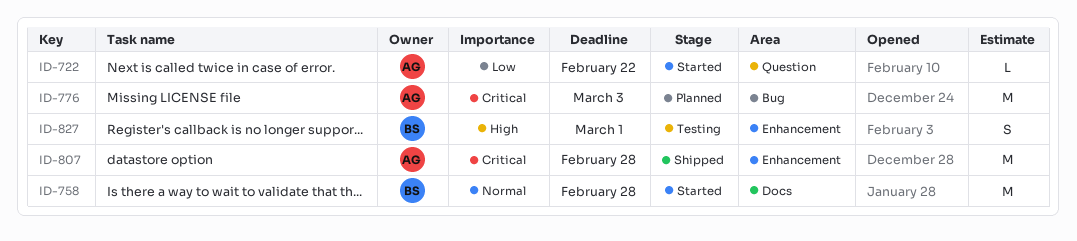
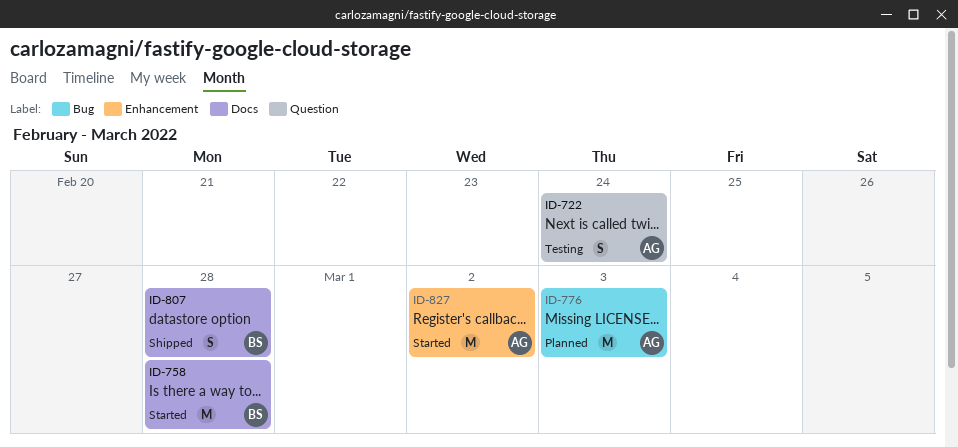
ID-722, status: Started -> Testing
ID-722, estimate: L -> S
ID-722, due: Feb 22 -> Feb 24
ID-807, owner: AG -> BS
ID-807, label: Enhancement -> Docs
ID-807, estimate: M -> S
ID-827, status: Testing -> Started
ID-827, owner: BS -> AG
ID-827, estimate: S -> M
ID-827, due: Mar 1 -> Mar 2

